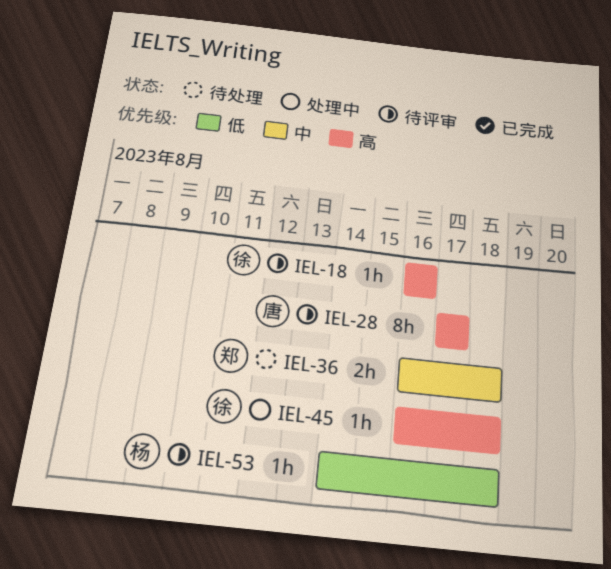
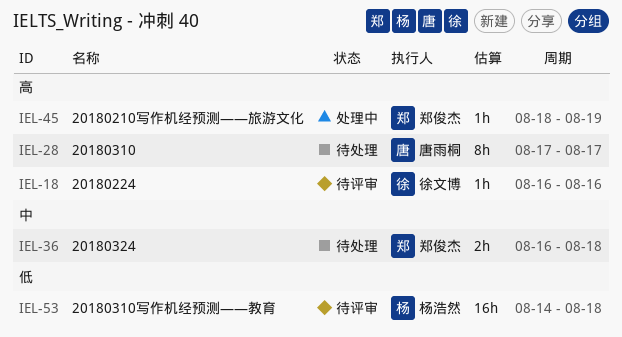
IEL-28, status: 待评审 -> 待处理
IEL-45, owner: 徐文博 -> 郑俊杰
IEL-45, start: Aug 16 -> Aug 18
IEL-45, due: Aug 18 -> Aug 19
IEL-53, estimate: 1h -> 16h

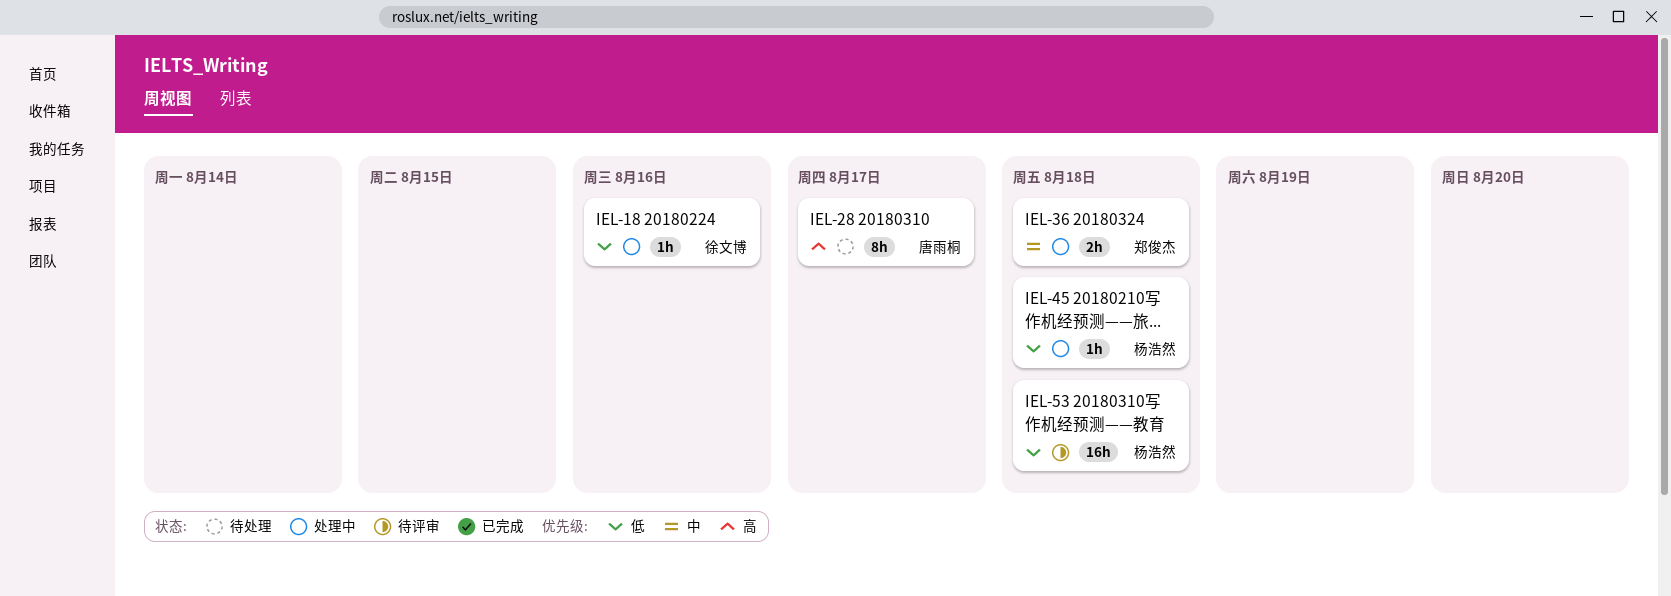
IEL-18, status: 待评审 -> 处理中
IEL-18, priority: 高 -> 低
IEL-36, status: 待处理 -> 处理中
IEL-45, owner: 郑俊杰 -> 杨浩然
IEL-45, priority: 高 -> 低
IEL-45, due: Aug 19 -> Aug 18

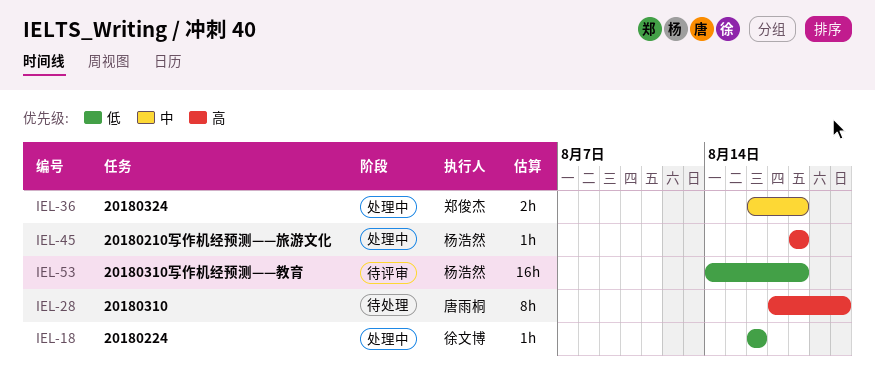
IEL-28, due: Aug 17 -> Aug 20
IEL-45, priority: 低 -> 高

